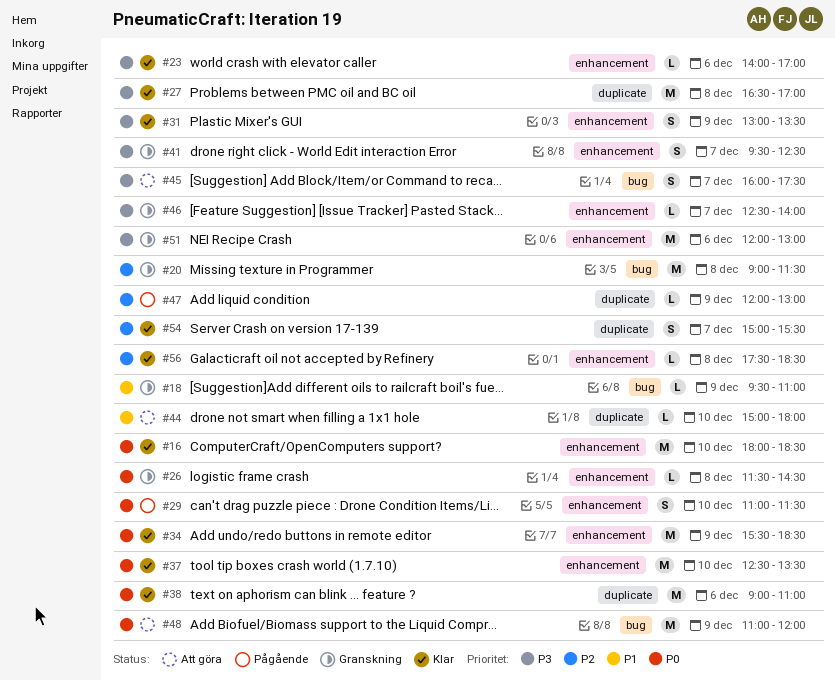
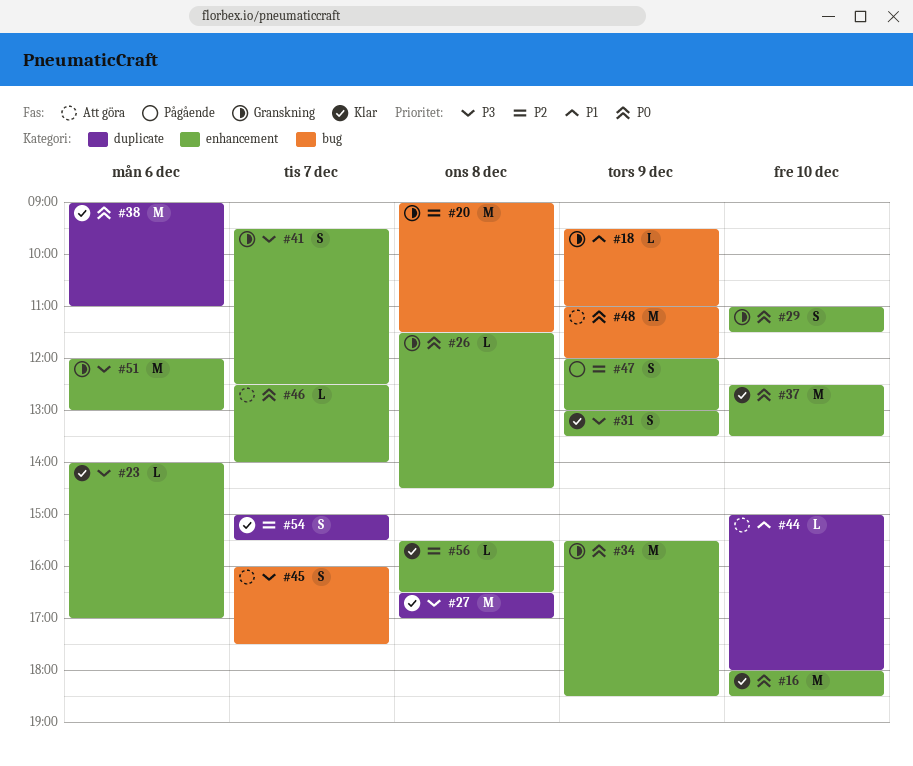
#29, status: Pågående -> Granskning
#34, status: Klar -> Granskning
#46, status: Granskning -> Att göra
#46, priority: P3 -> P0
#47, label: duplicate -> enhancement
#47, estimate: L -> S
#56, begins: 17:30 -> 15:30
#56, ends: 18:30 -> 16:30

